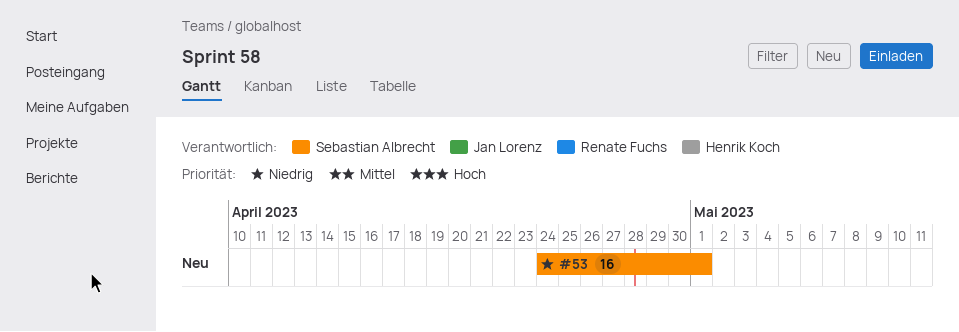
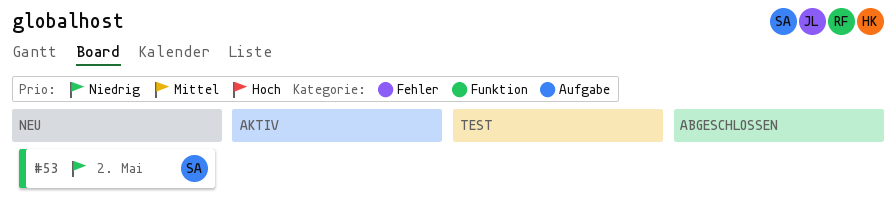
#53, due: May 1 -> May 2

